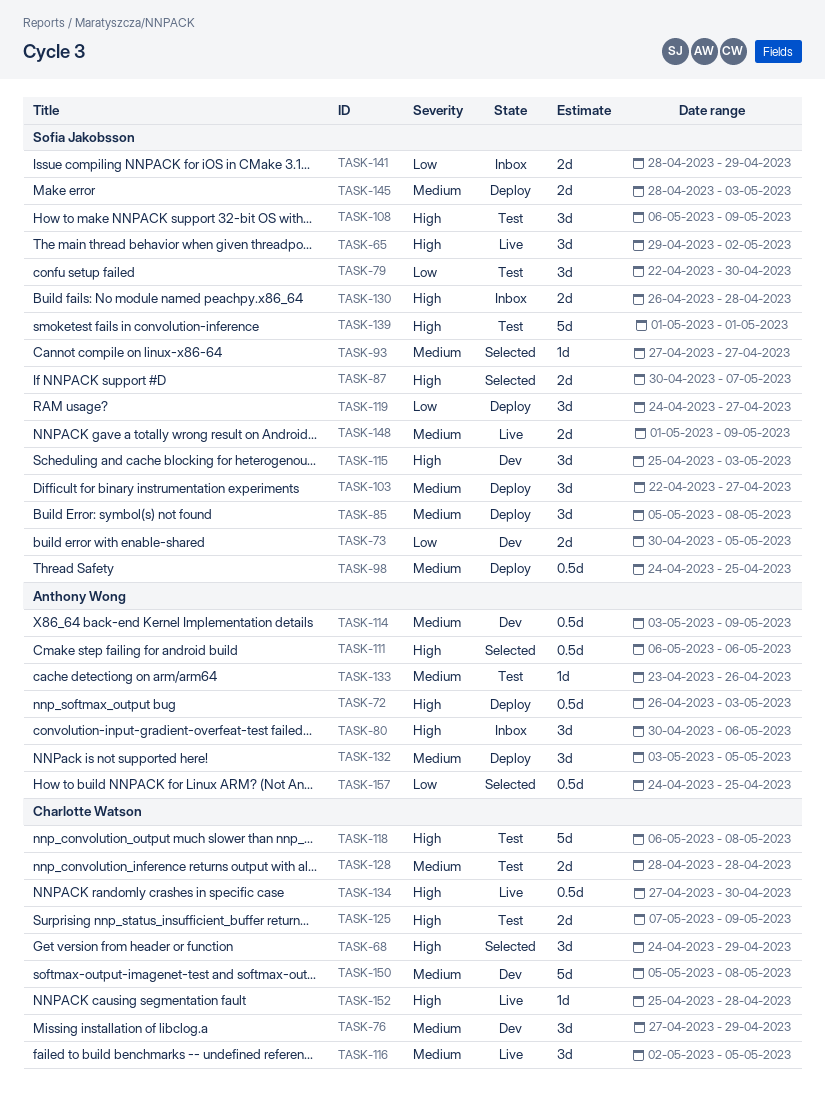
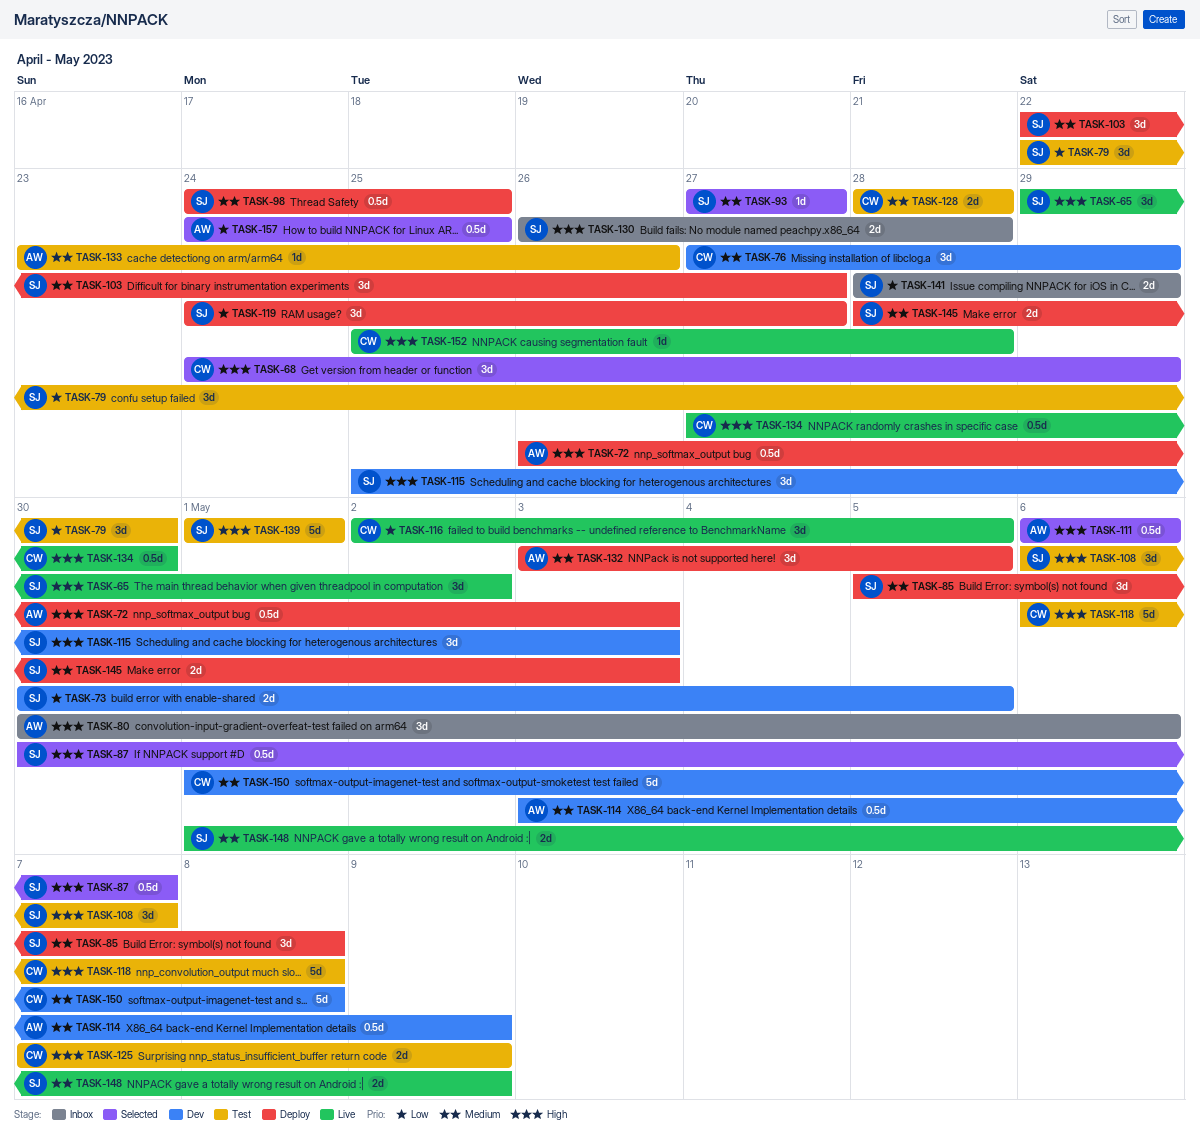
TASK-87, estimate: 2d -> 0.5d
TASK-108, due: May 9 -> May 7
TASK-116, priority: Medium -> Low
TASK-150, start: May 5 -> May 1

